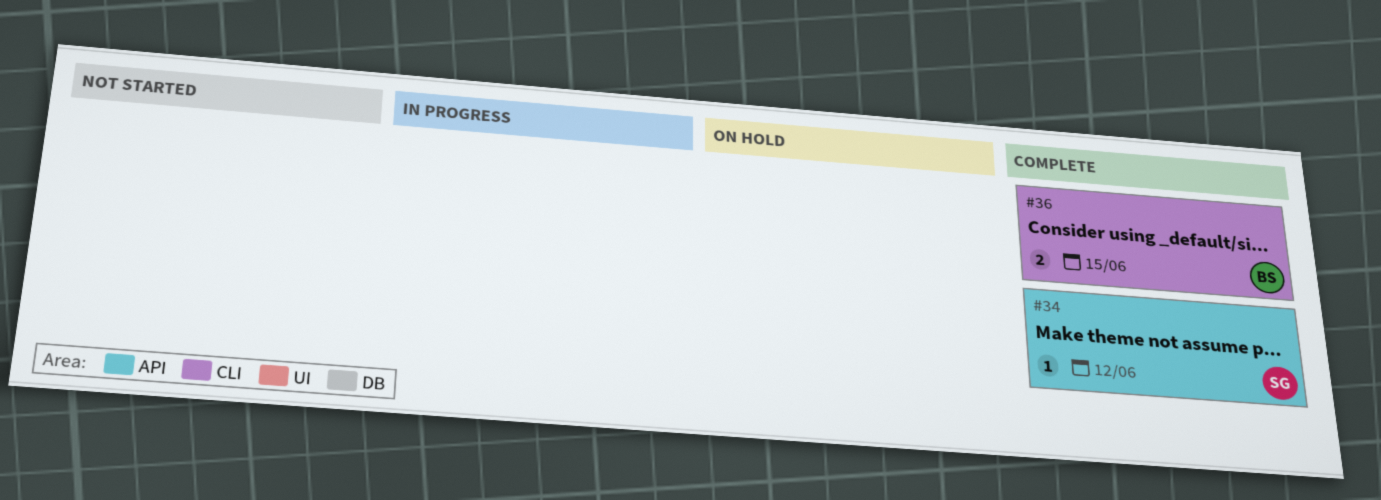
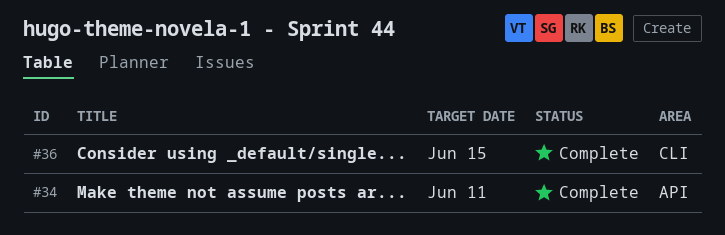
#34, due: Jun 12 -> Jun 11

